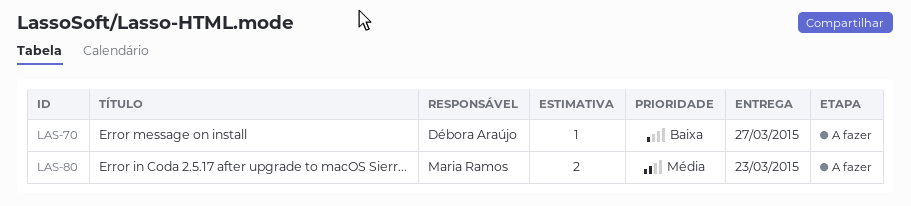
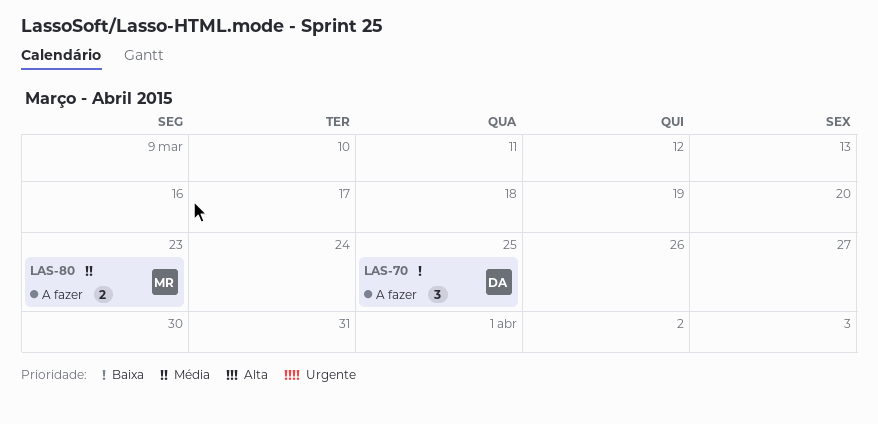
LAS-70, estimate: 1 -> 3
LAS-70, due: Mar 27 -> Mar 25

